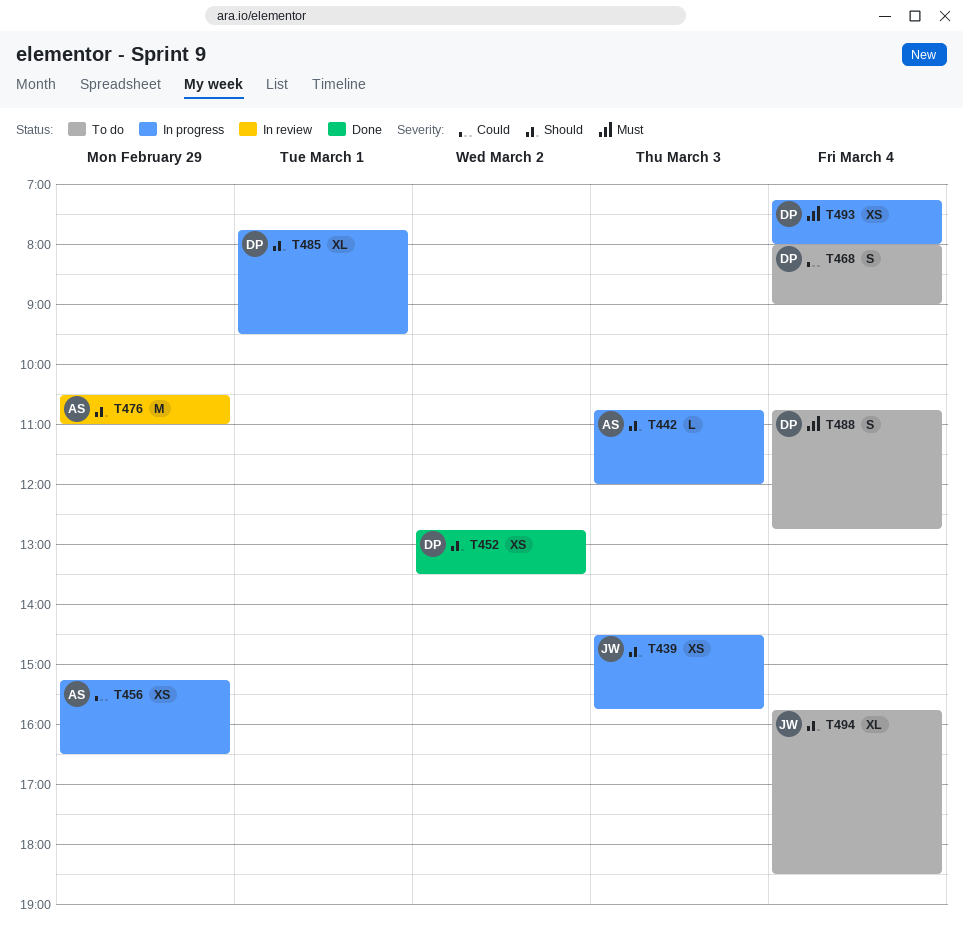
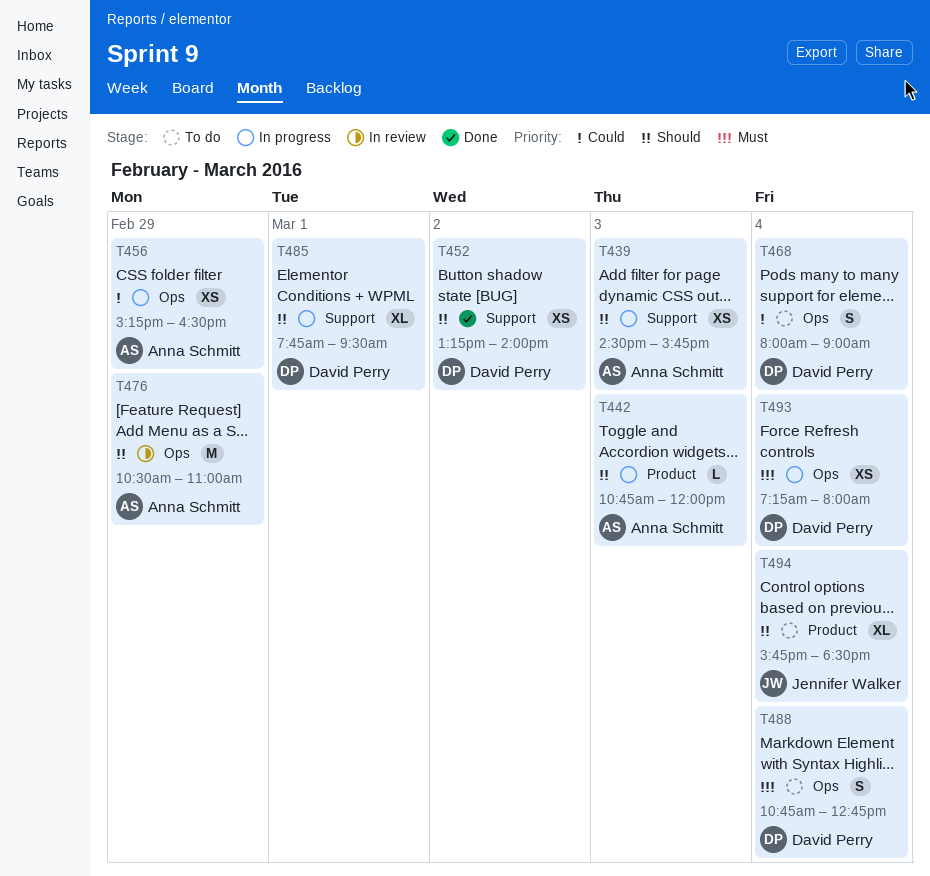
T439, owner: Jennifer Walker -> Anna Schmitt
T452, begins: 12:45 -> 13:15
T452, ends: 13:30 -> 14:00

